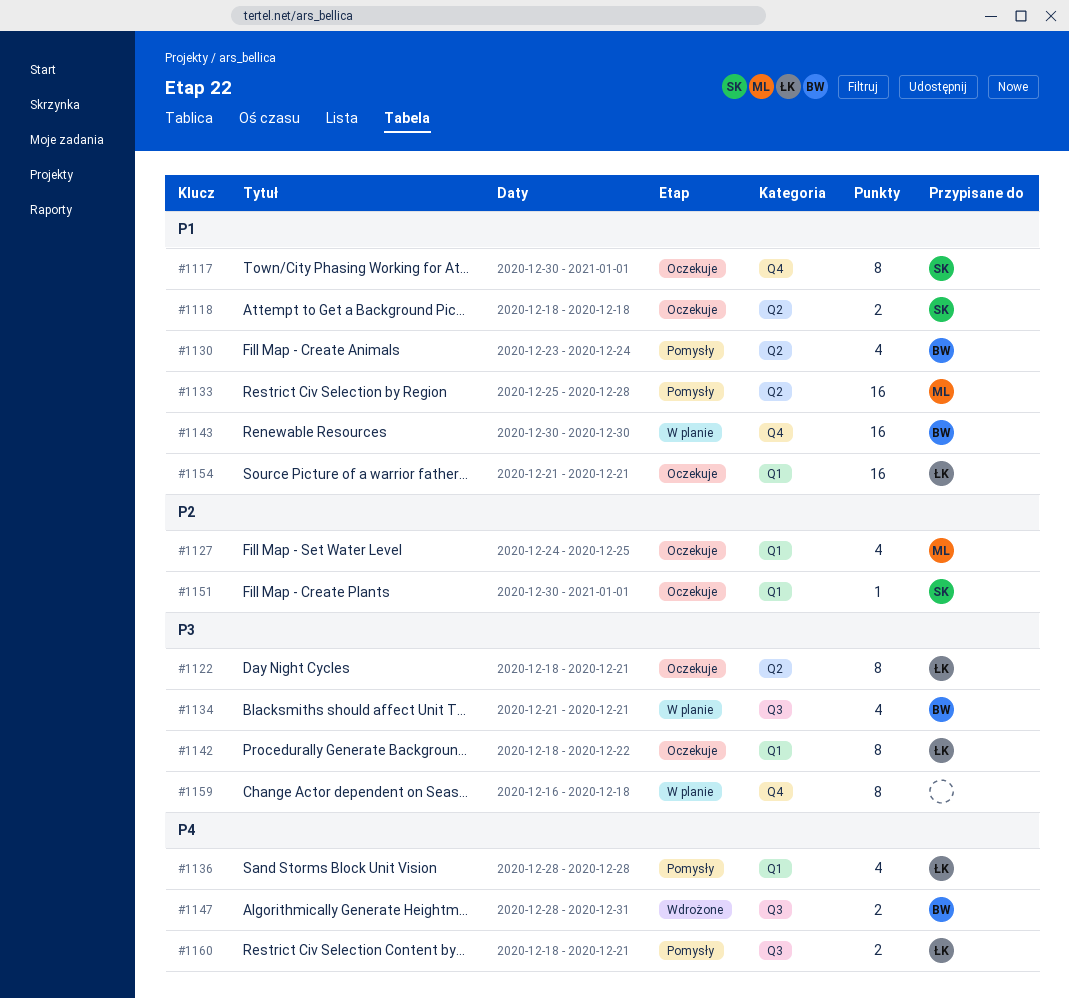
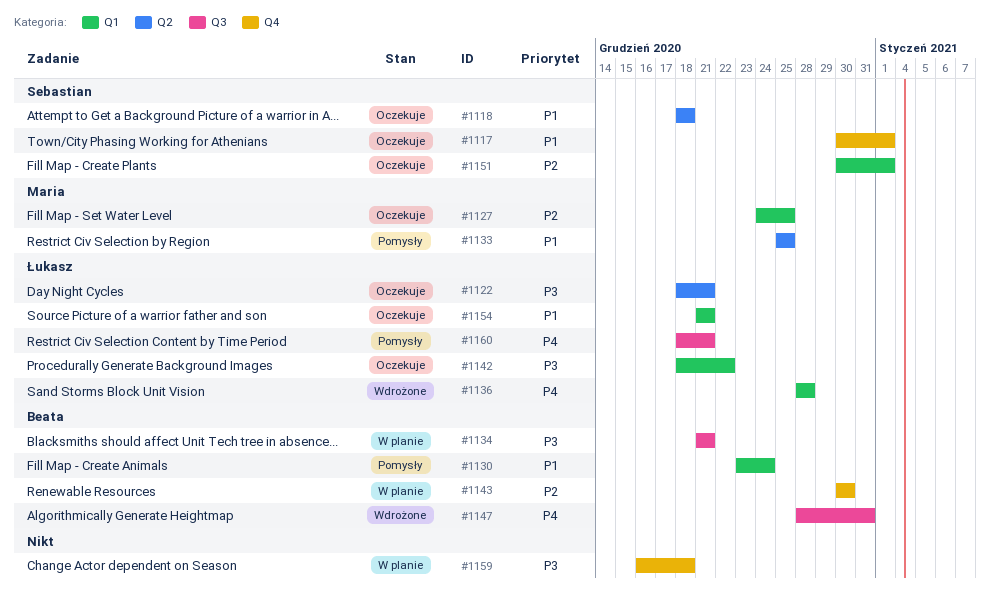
#1130, label: Q2 -> Q1
#1133, due: Dec 28 -> Dec 25
#1136, status: Pomysły -> Wdrożone
#1143, priority: P1 -> P2

